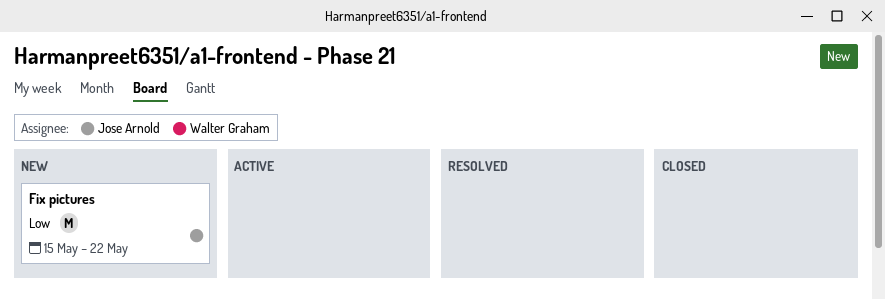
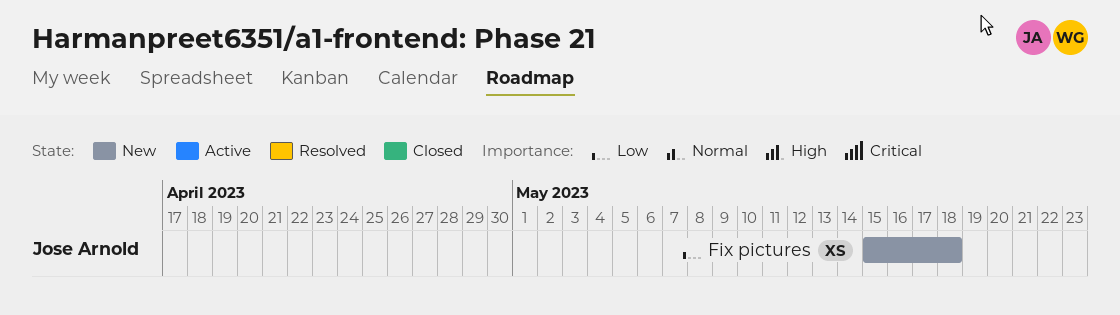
Fix pictures, estimate: M -> XS
Fix pictures, due: May 22 -> May 18

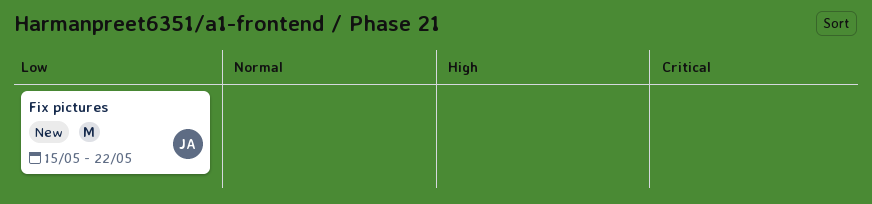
Fix pictures, estimate: XS -> M
Fix pictures, due: May 18 -> May 22

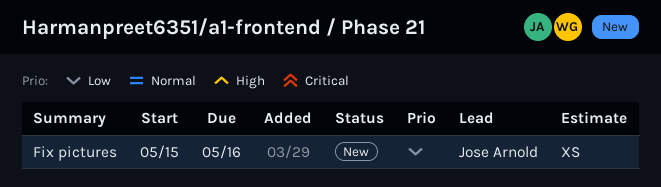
Fix pictures, estimate: M -> XS
Fix pictures, due: May 22 -> May 16

